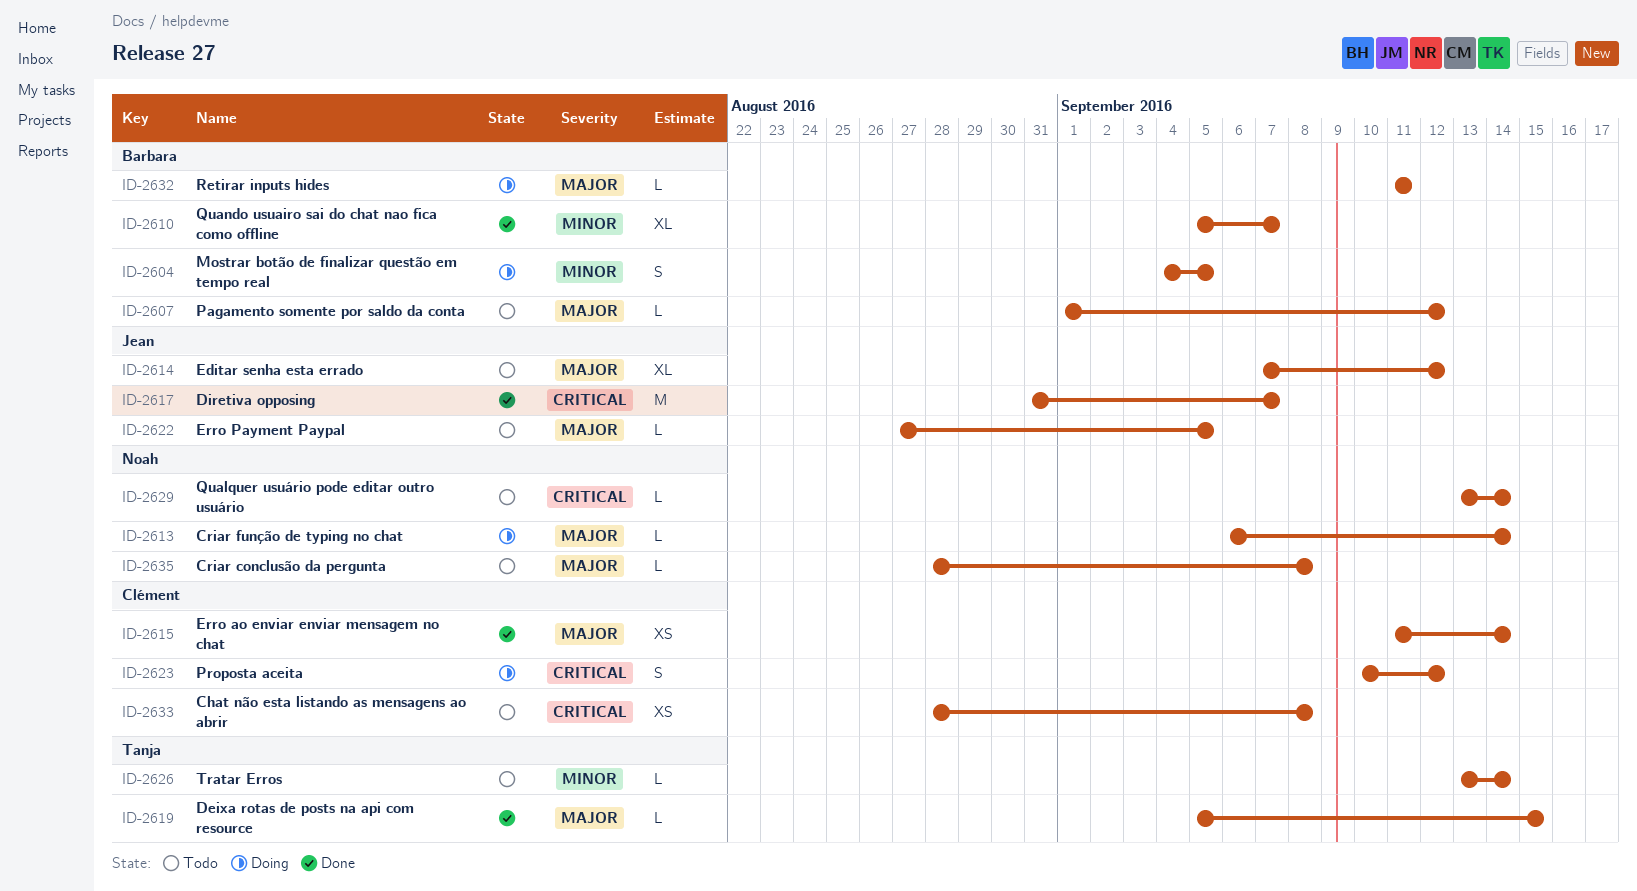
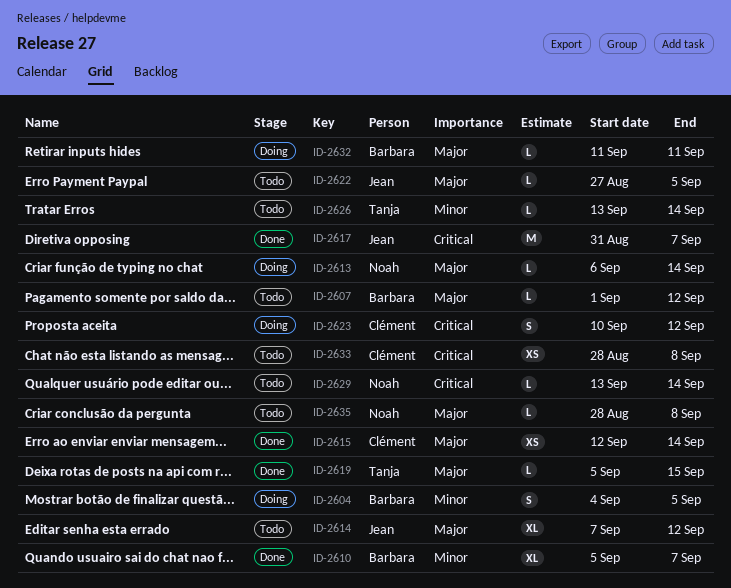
ID-2615, start: Sep 11 -> Sep 12

